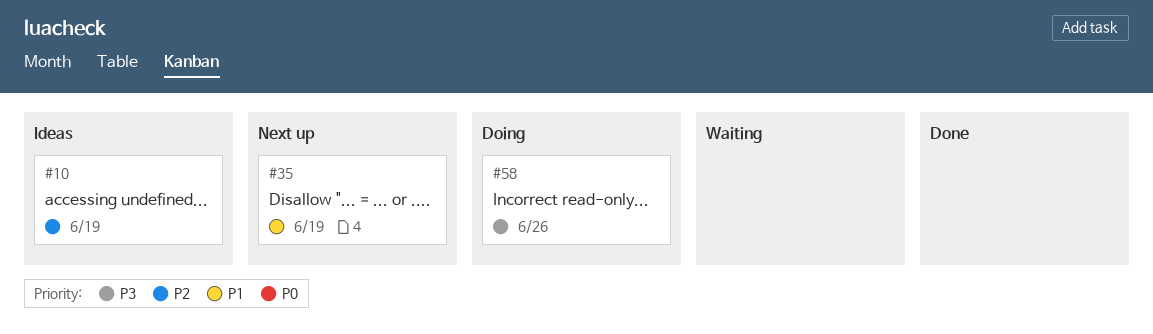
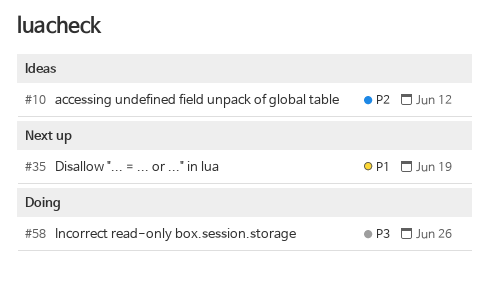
#10, due: Jun 19 -> Jun 12

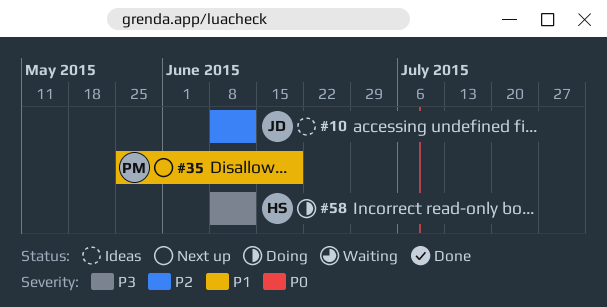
#58, due: Jun 26 -> Jun 12

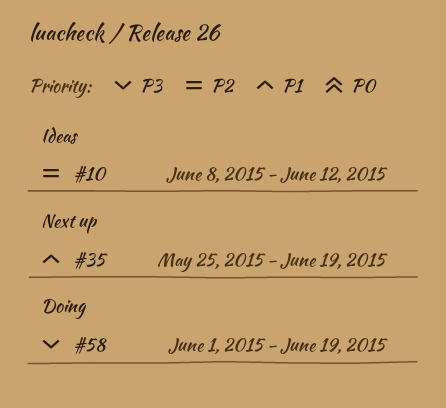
#58, start: Jun 8 -> Jun 1
#58, due: Jun 12 -> Jun 19

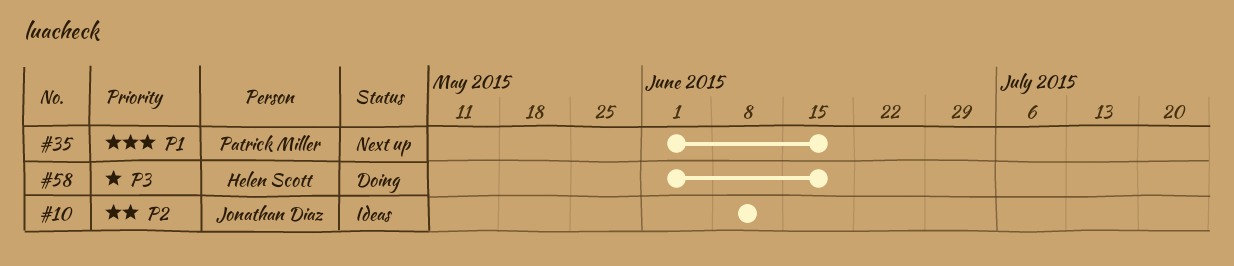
#35, start: May 25 -> Jun 1

